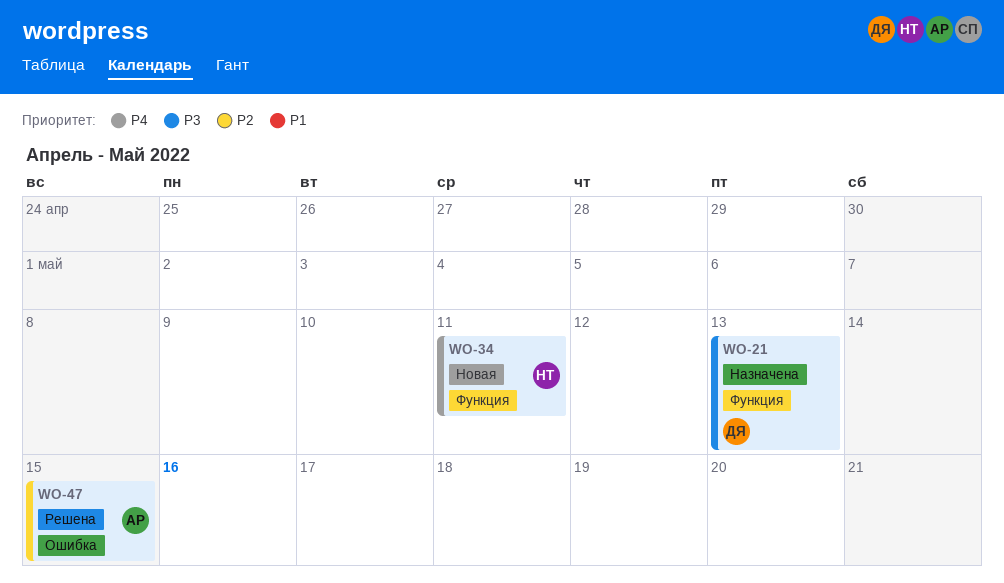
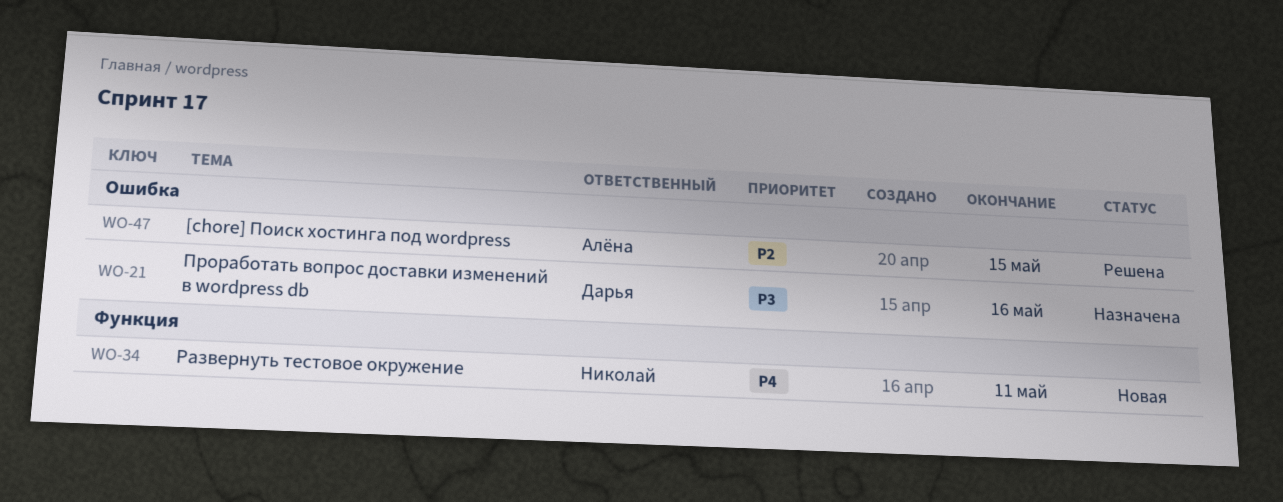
WO-21, label: Функция -> Ошибка
WO-21, due: May 13 -> May 16

